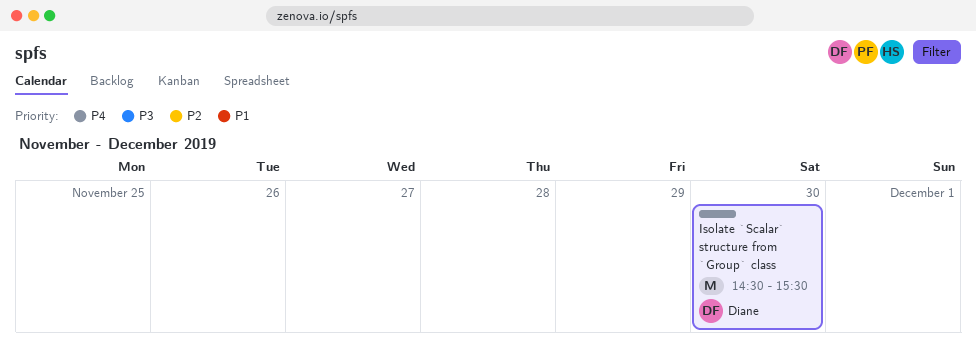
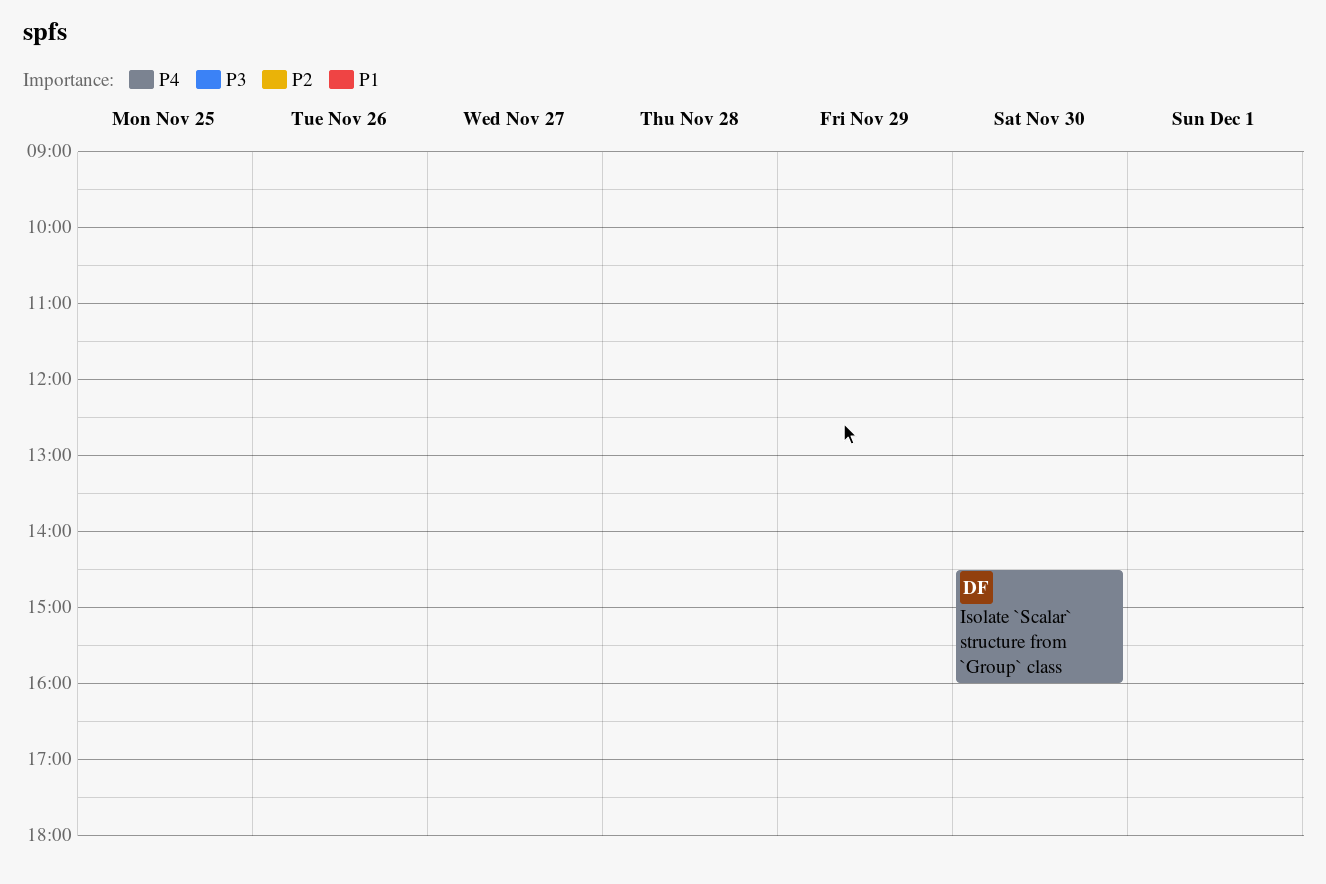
Isolate `Scalar` structure from `Group` class, ends: 15:30 -> 16:00

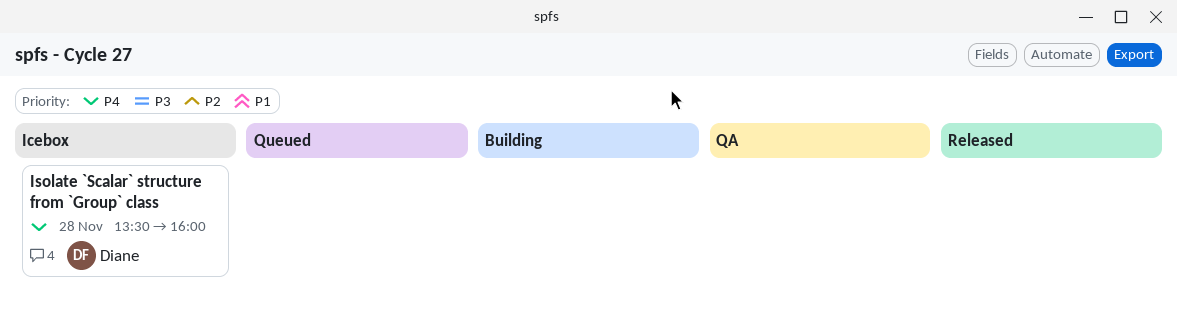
Isolate `Scalar` structure from `Group` class, day: Nov 30 -> Nov 28
Isolate `Scalar` structure from `Group` class, begins: 14:30 -> 13:30

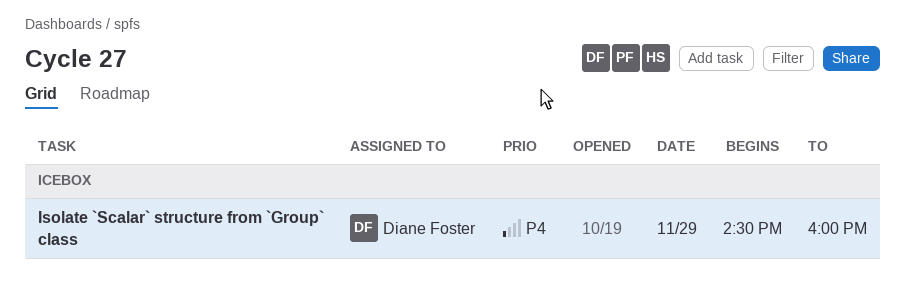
Isolate `Scalar` structure from `Group` class, day: Nov 28 -> Nov 29
Isolate `Scalar` structure from `Group` class, begins: 13:30 -> 14:30

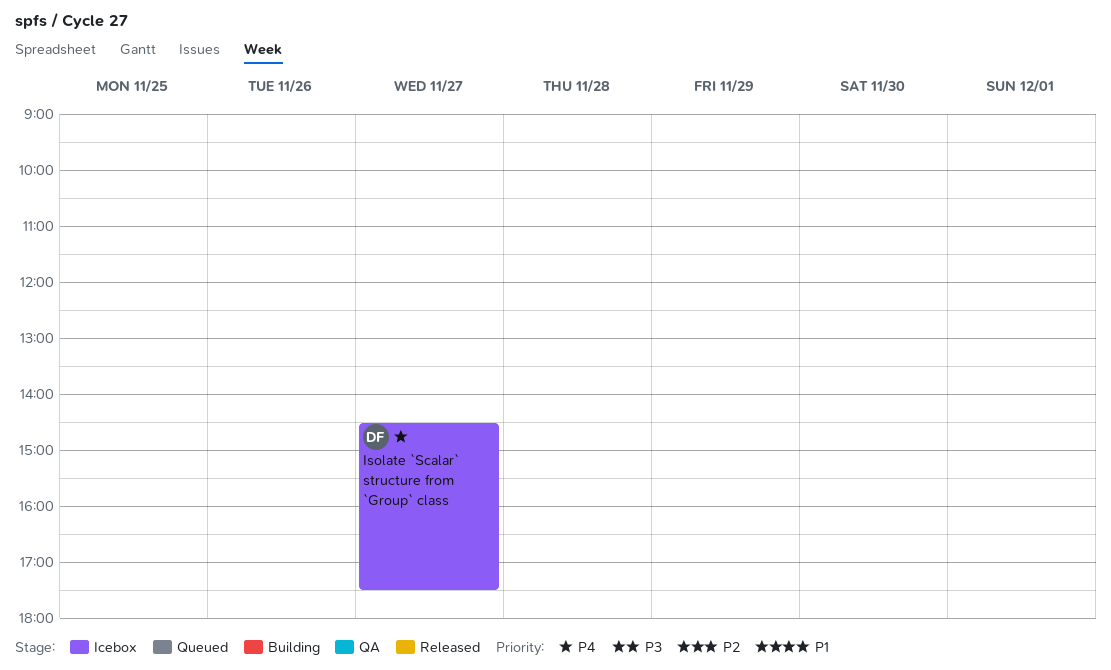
Isolate `Scalar` structure from `Group` class, day: Nov 29 -> Nov 27
Isolate `Scalar` structure from `Group` class, ends: 16:00 -> 17:30

